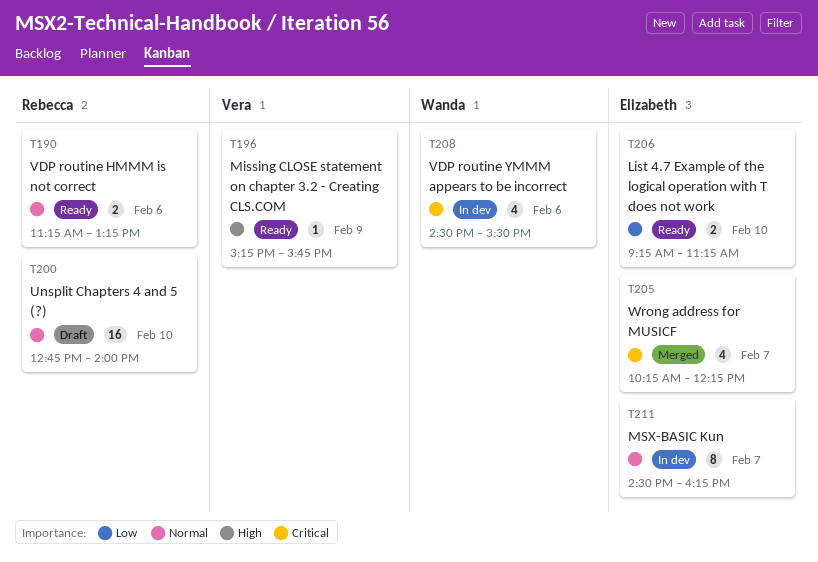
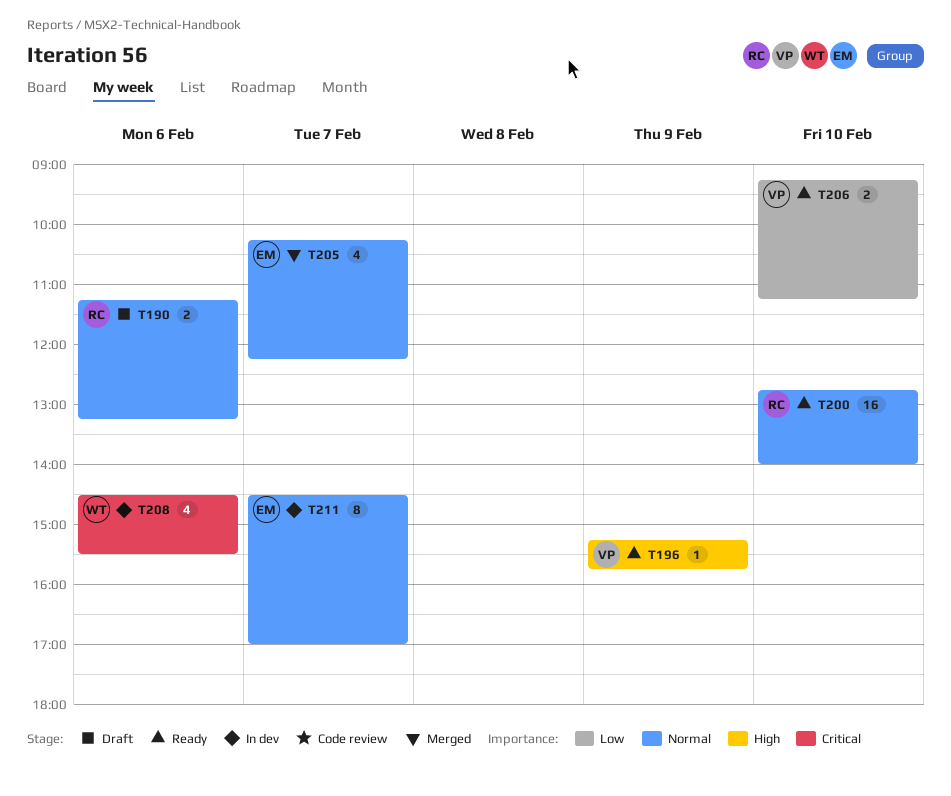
T190, status: Ready -> Draft
T200, status: Draft -> Ready
T205, priority: Critical -> Normal
T206, owner: Elizabeth -> Vera
T211, ends: 16:15 -> 17:00

